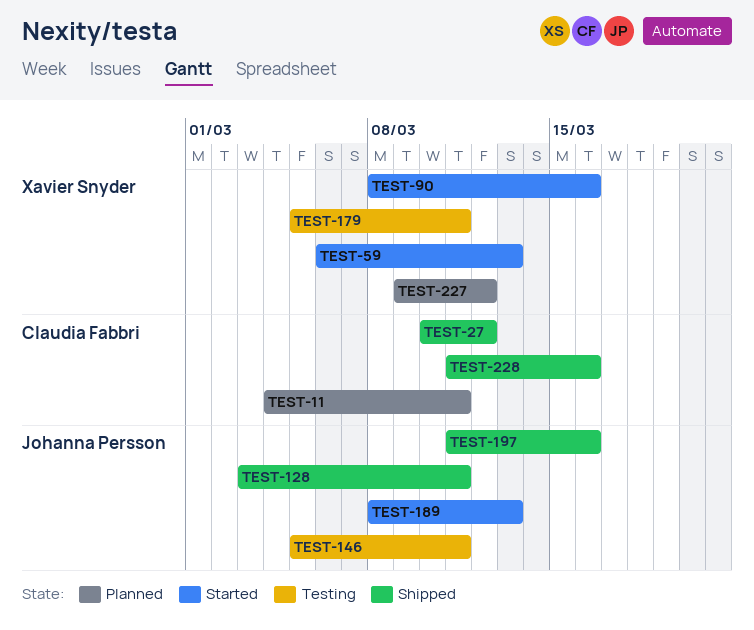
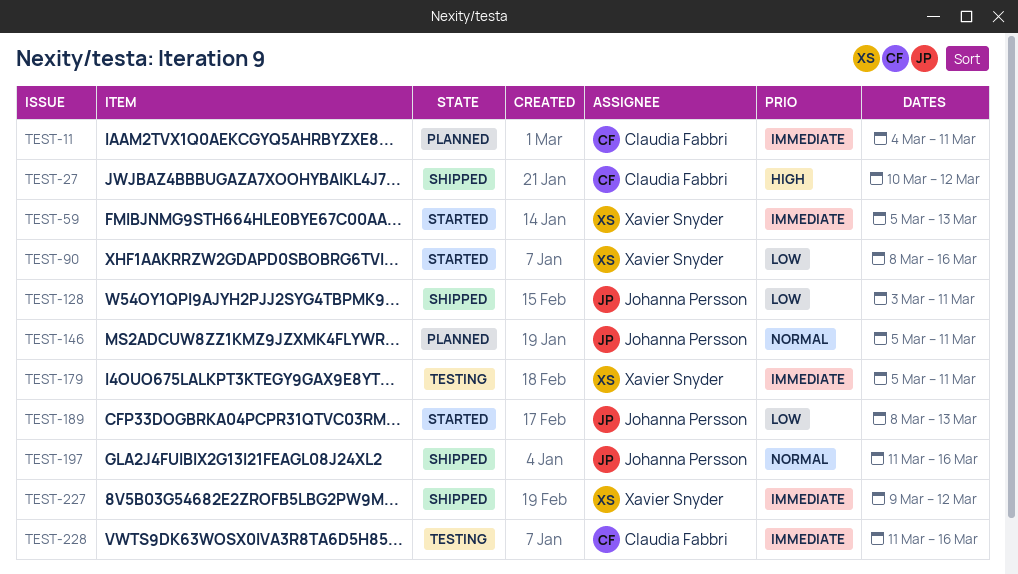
TEST-59, start: Mar 6 -> Mar 5
TEST-146, status: Testing -> Planned
TEST-227, status: Planned -> Shipped
TEST-228, status: Shipped -> Testing

